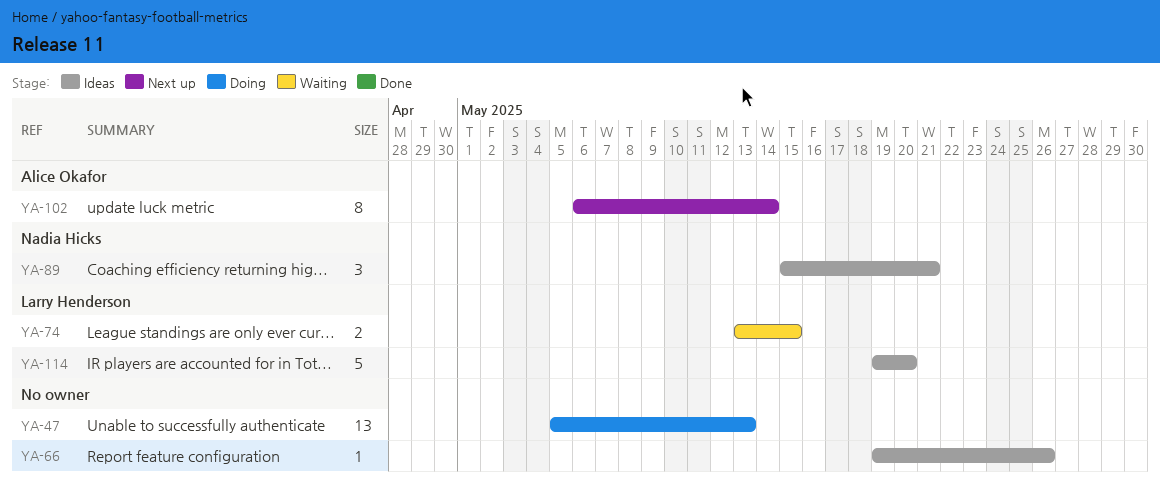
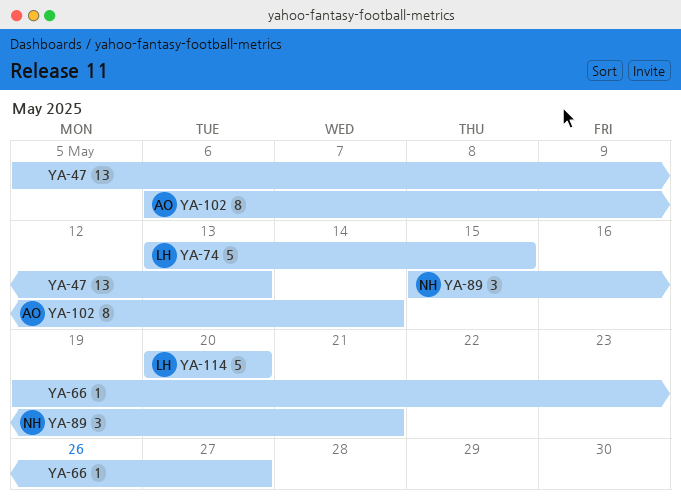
YA-66, due: May 26 -> May 27
YA-74, estimate: 2 -> 5
YA-114, start: May 19 -> May 20

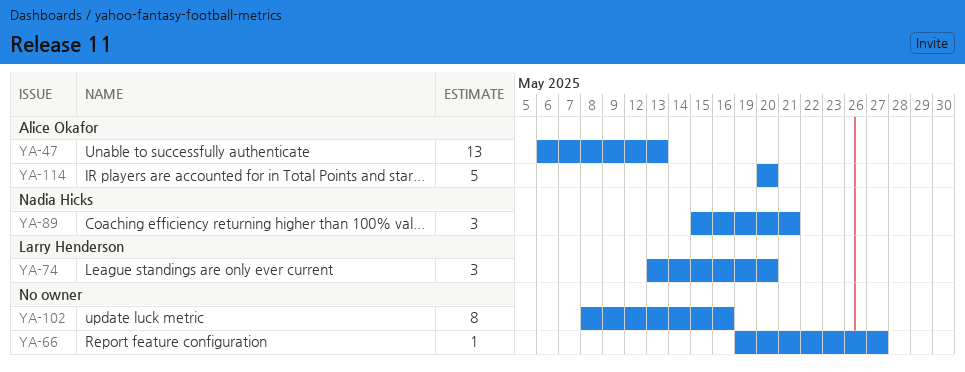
YA-47, owner: none -> Alice Okafor
YA-47, start: May 5 -> May 6
YA-74, estimate: 5 -> 3
YA-74, due: May 15 -> May 20
YA-102, owner: Alice Okafor -> none
YA-102, start: May 6 -> May 8
YA-102, due: May 14 -> May 16
YA-114, owner: Larry Henderson -> Alice Okafor

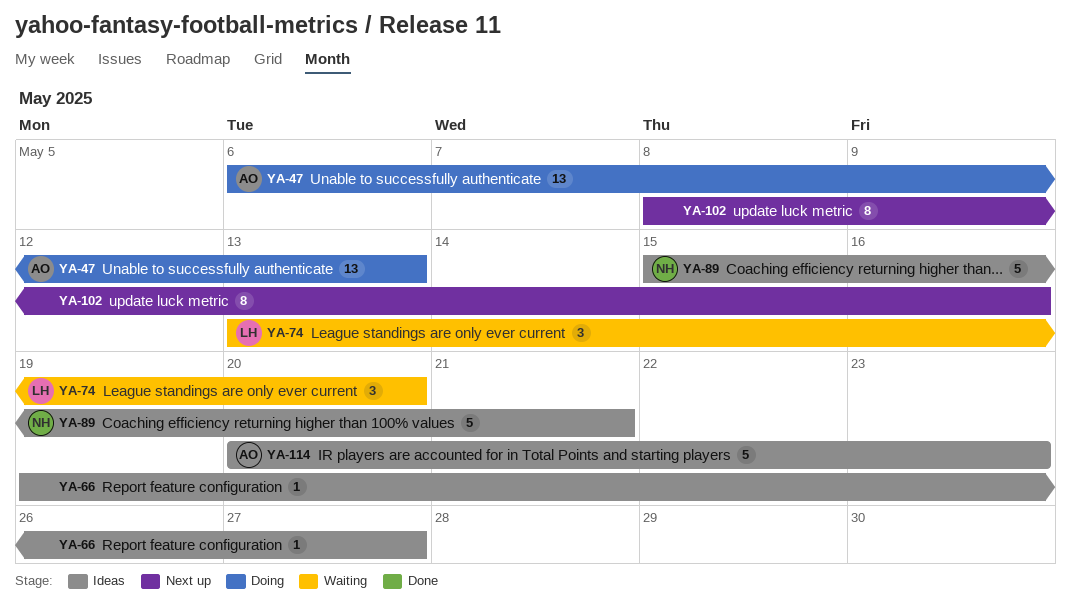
YA-89, estimate: 3 -> 5
YA-114, due: May 20 -> May 23

